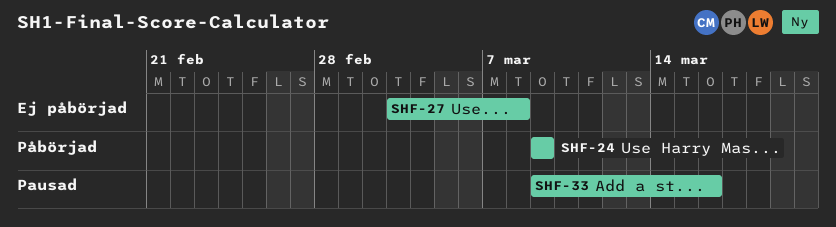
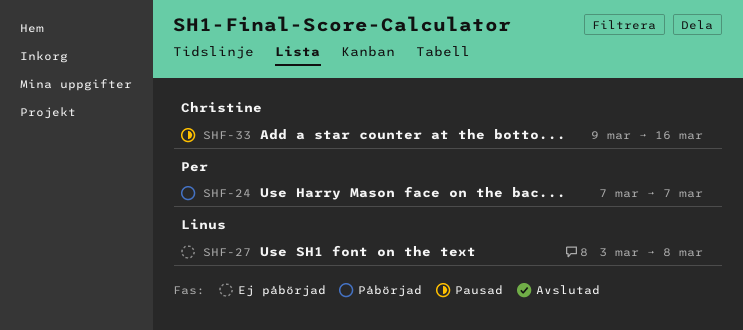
SHF-24, start: Mar 9 -> Mar 7
SHF-24, due: Mar 9 -> Mar 7

